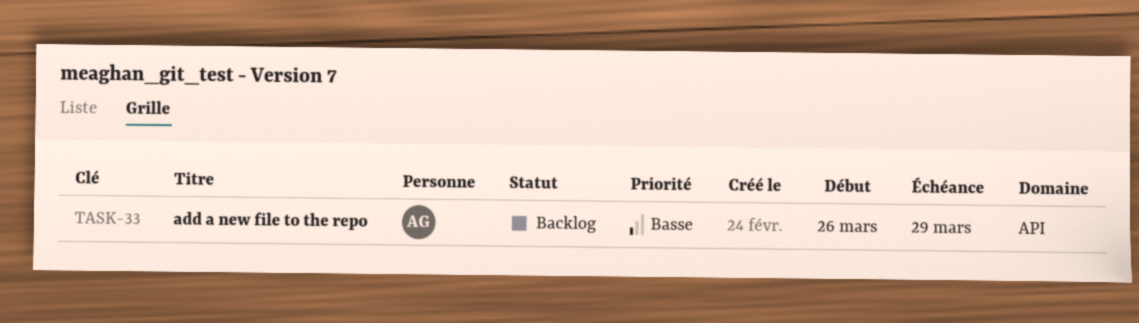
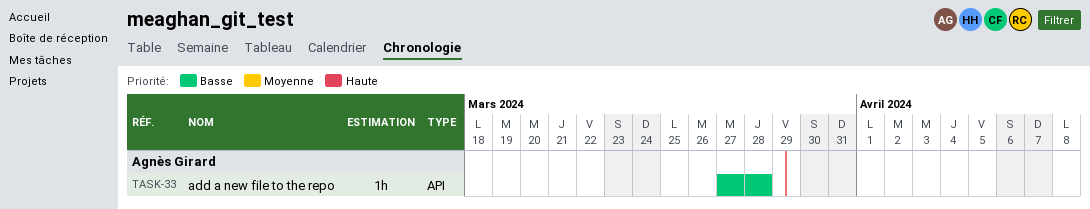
TASK-33, start: Mar 26 -> Mar 27
TASK-33, due: Mar 29 -> Mar 28

